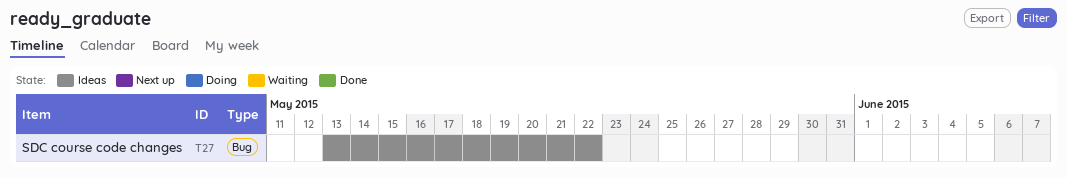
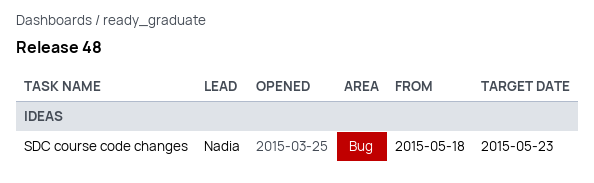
SDC course code changes, start: May 13 -> May 18
SDC course code changes, due: May 22 -> May 23

